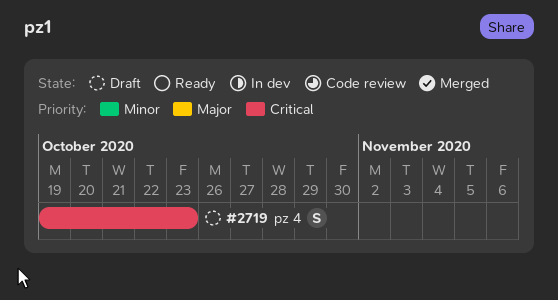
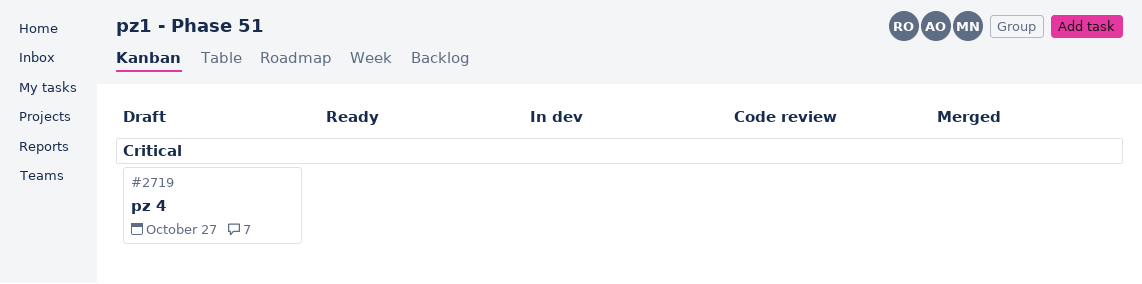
#2719, due: Oct 23 -> Oct 27

